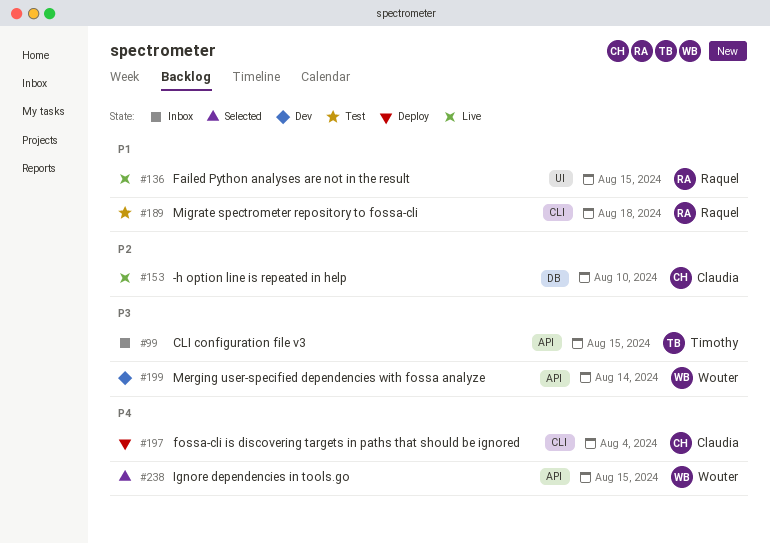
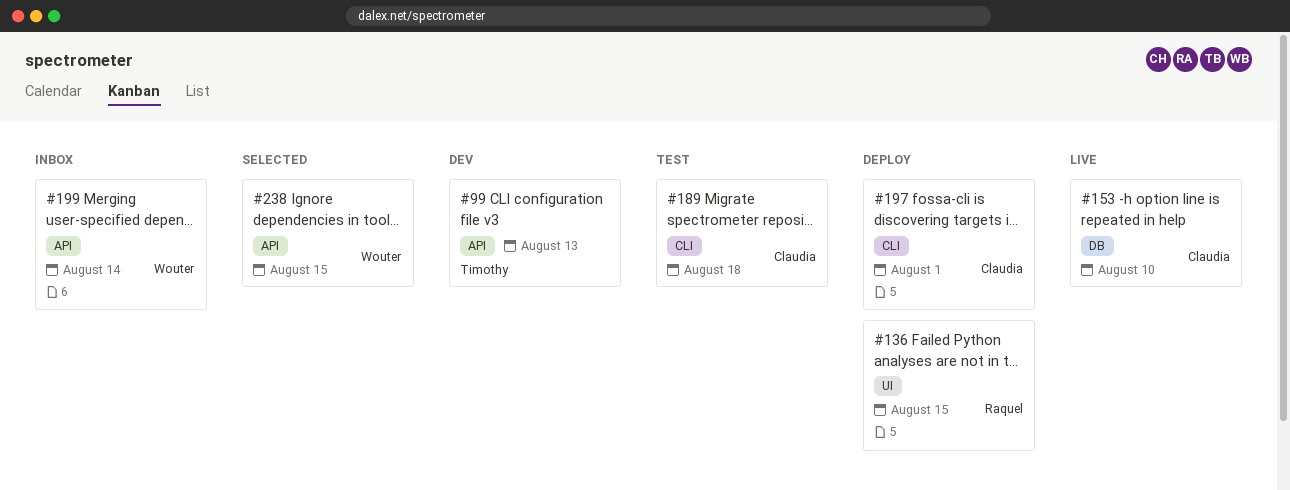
#99, status: Inbox -> Dev
#99, due: Aug 15 -> Aug 13
#136, status: Live -> Deploy
#189, owner: Raquel -> Claudia
#197, due: Aug 4 -> Aug 1
#199, status: Dev -> Inbox

